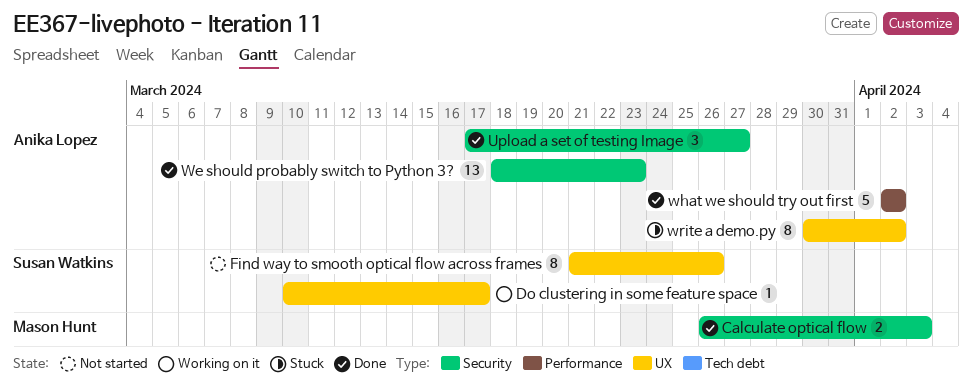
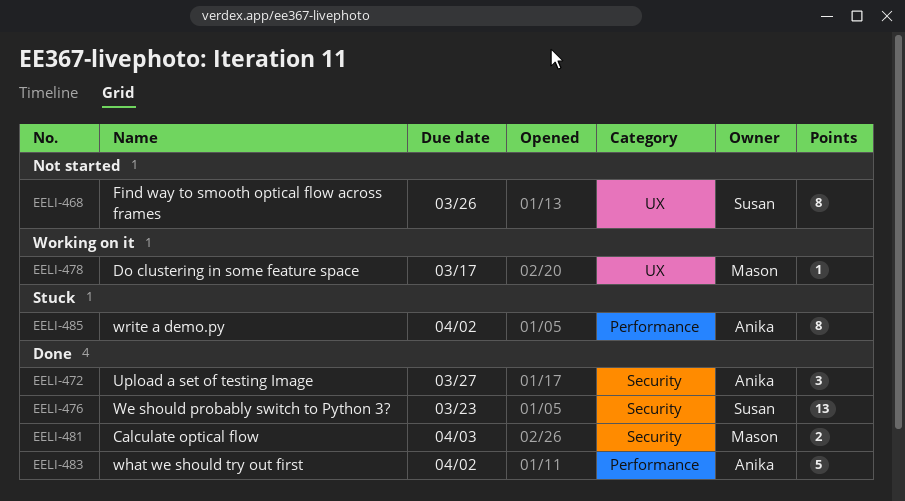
Do clustering in some feature space, owner: Susan Watkins -> Mason Hunt
We should probably switch to Python 3?, owner: Anika Lopez -> Susan Watkins
write a demo.py, label: UX -> Performance

